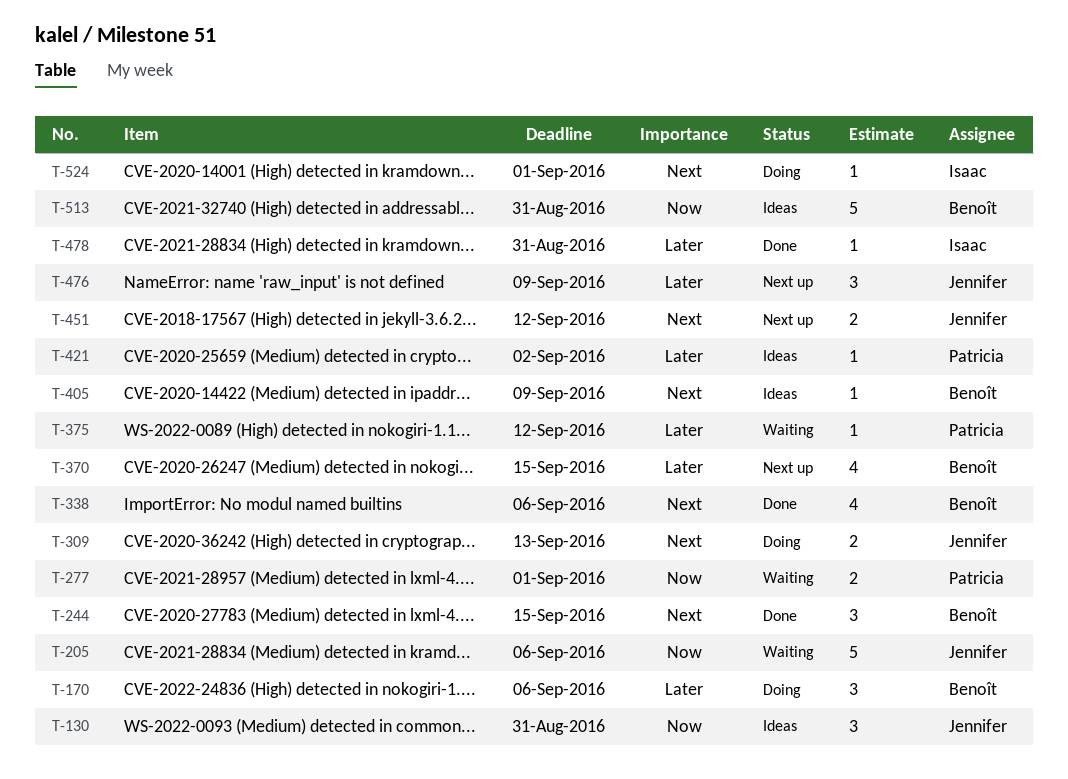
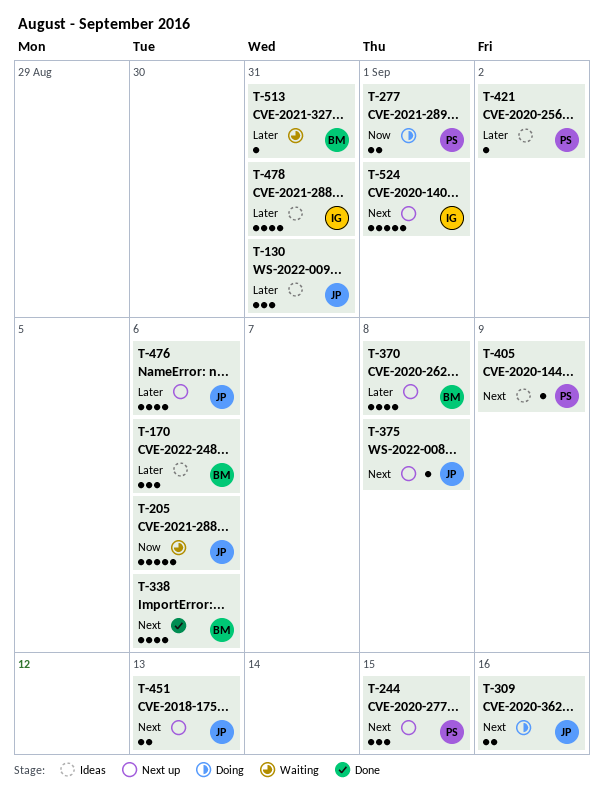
T-130, priority: Now -> Later
T-170, status: Doing -> Ideas
T-244, status: Done -> Next up
T-244, owner: Benoît -> Patricia
T-277, status: Waiting -> Doing
T-309, due: Sep 13 -> Sep 16
T-370, due: Sep 15 -> Sep 8
T-375, status: Waiting -> Next up
T-375, owner: Patricia -> Jennifer
T-375, priority: Later -> Next
T-375, due: Sep 12 -> Sep 8
T-405, owner: Benoît -> Patricia
T-451, due: Sep 12 -> Sep 13
T-476, estimate: 3 -> 4
T-476, due: Sep 9 -> Sep 6
T-478, status: Done -> Ideas
T-478, estimate: 1 -> 4
T-513, status: Ideas -> Waiting
T-513, priority: Now -> Later
T-513, estimate: 5 -> 1
T-524, status: Doing -> Next up
T-524, estimate: 1 -> 5

